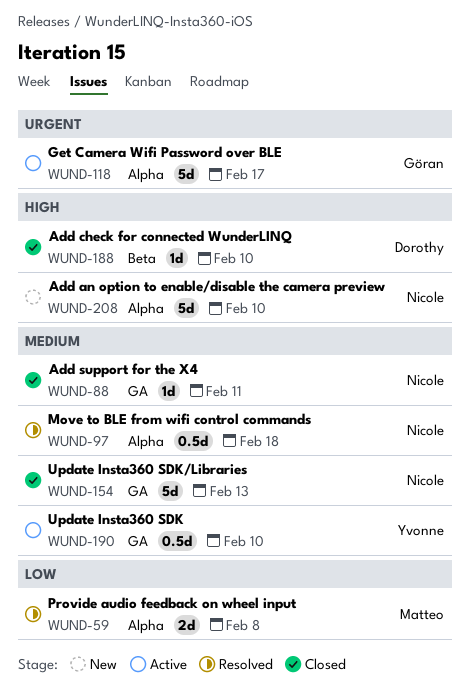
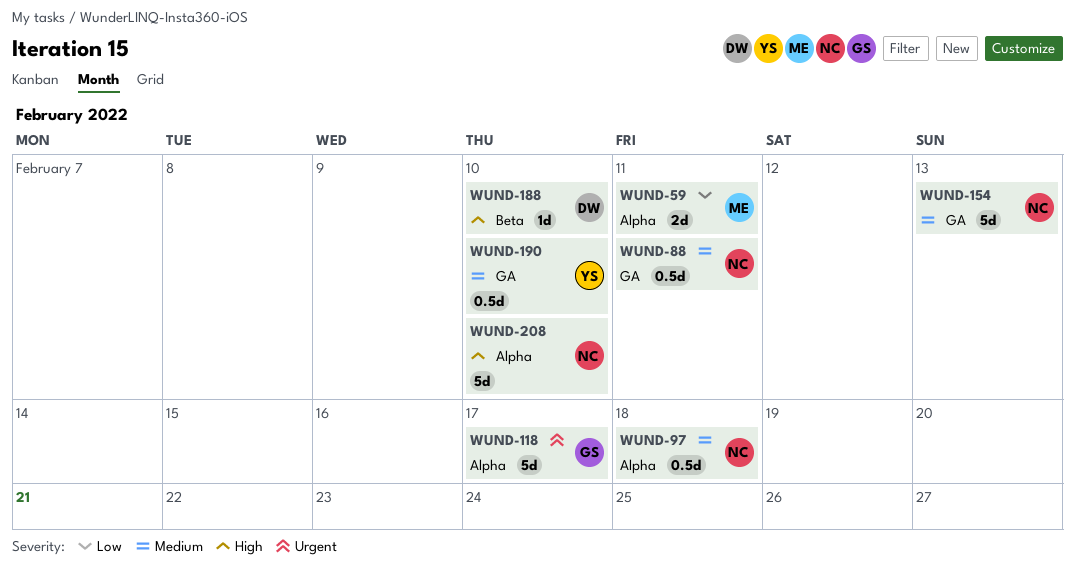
WUND-59, due: Feb 8 -> Feb 11
WUND-88, estimate: 1d -> 0.5d

